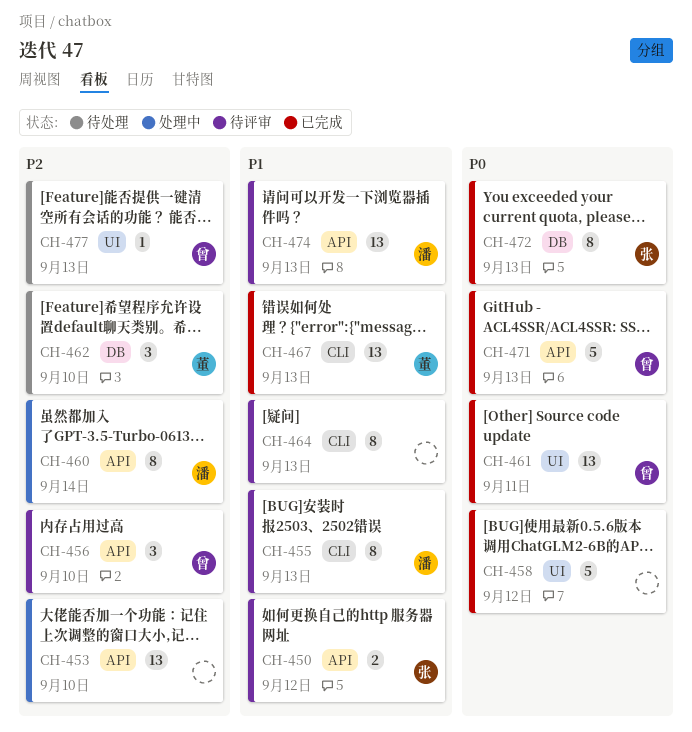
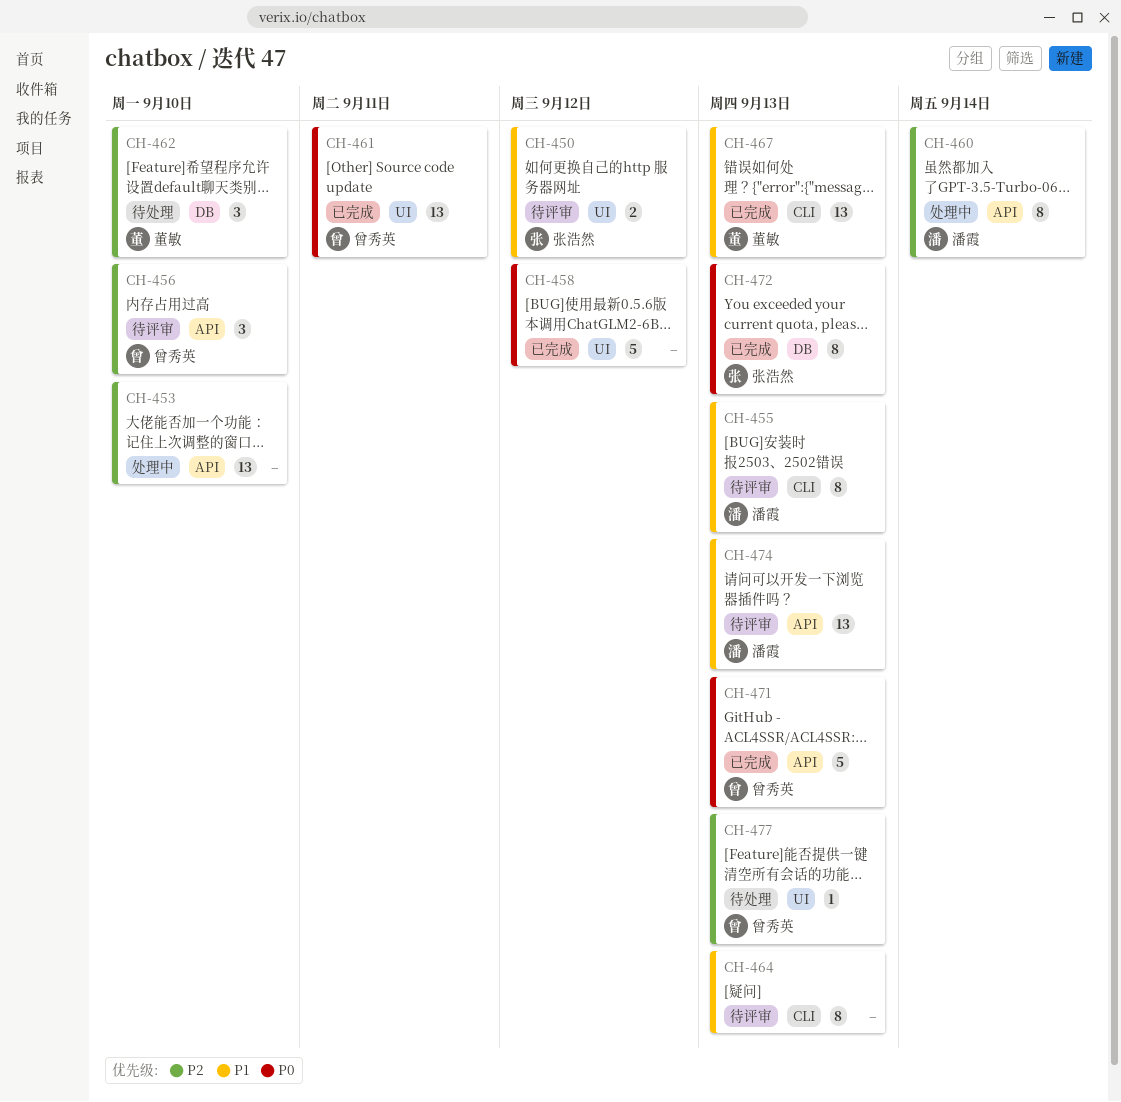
CH-450, label: API -> UI

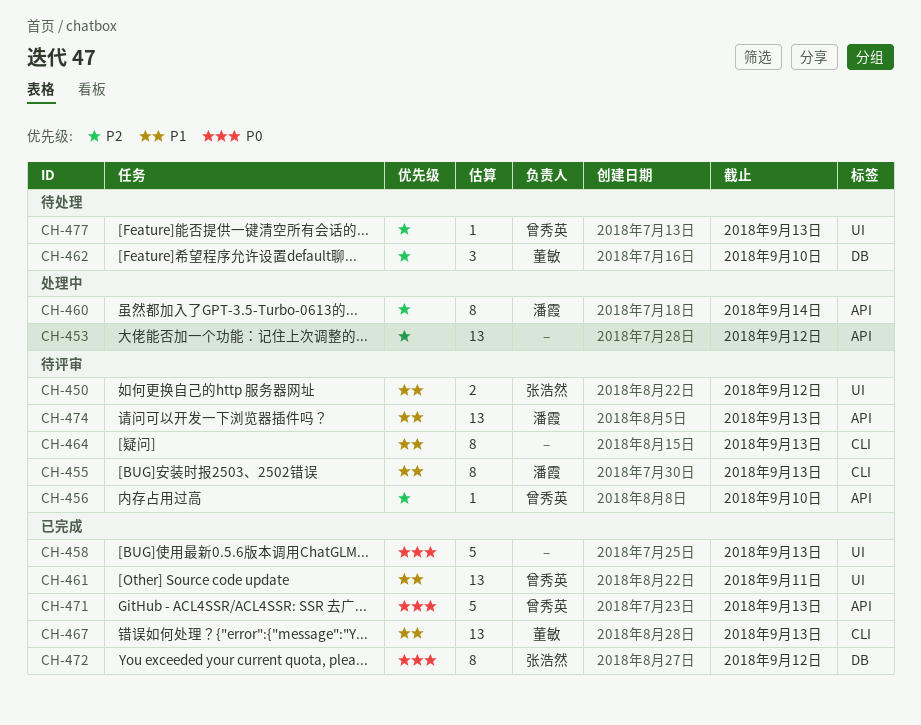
CH-453, due: Sep 10 -> Sep 12
CH-456, estimate: 3 -> 1
CH-458, due: Sep 12 -> Sep 13
CH-461, priority: P0 -> P1
CH-472, due: Sep 13 -> Sep 12

